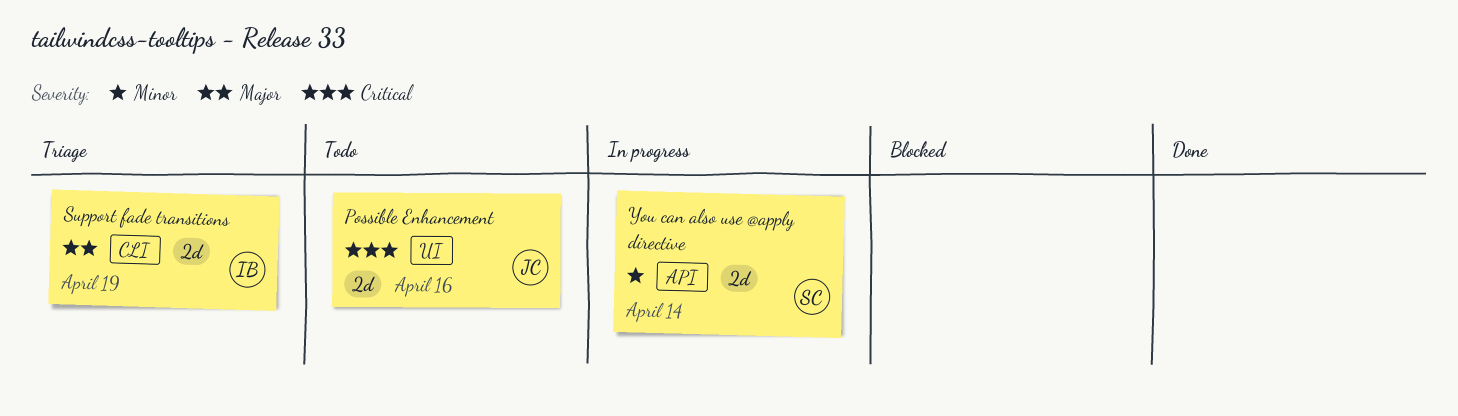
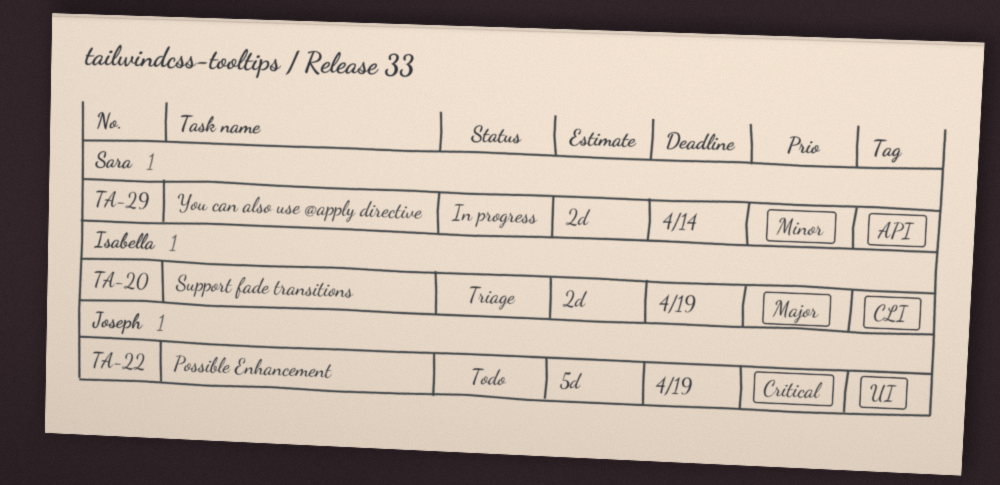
Possible Enhancement, estimate: 2d -> 5d
Possible Enhancement, due: Apr 16 -> Apr 19

